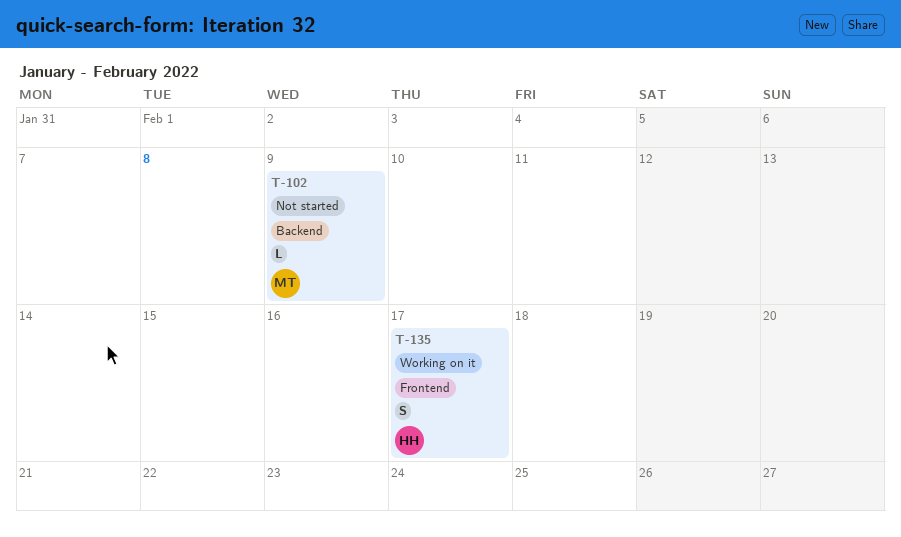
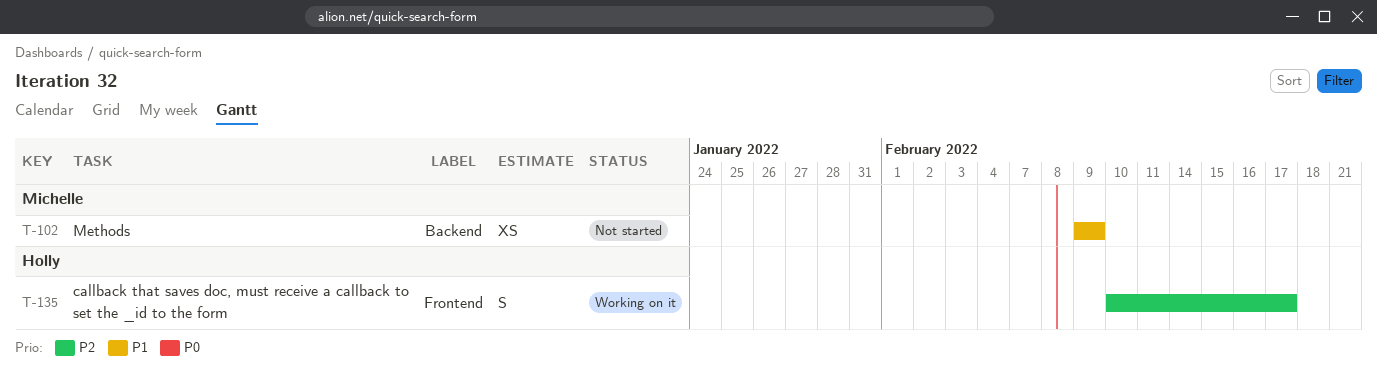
T-102, estimate: L -> XS

